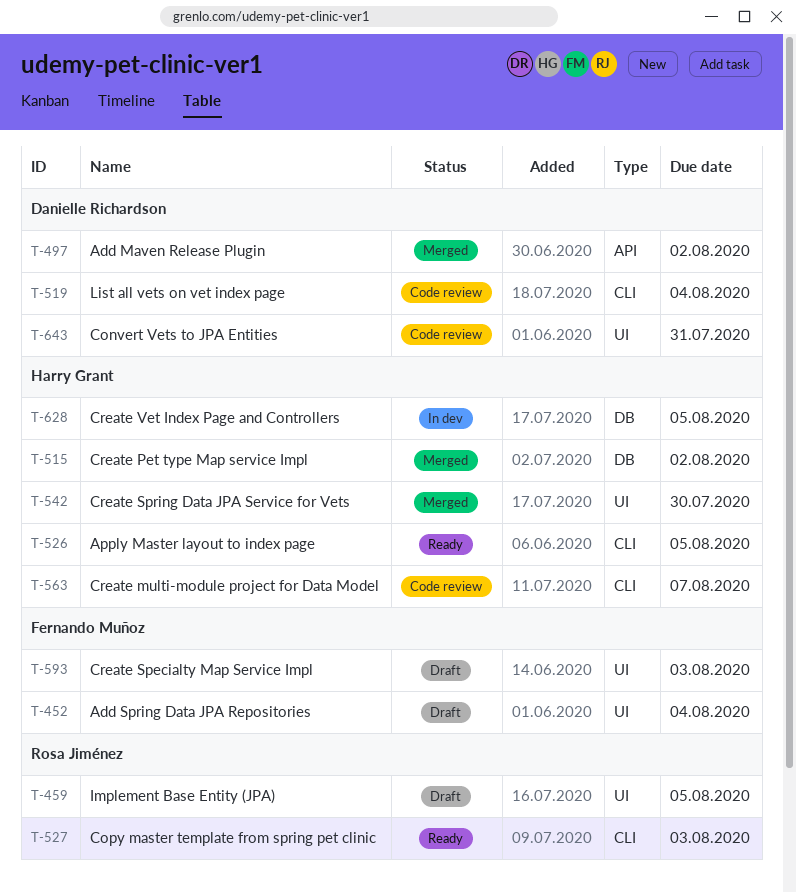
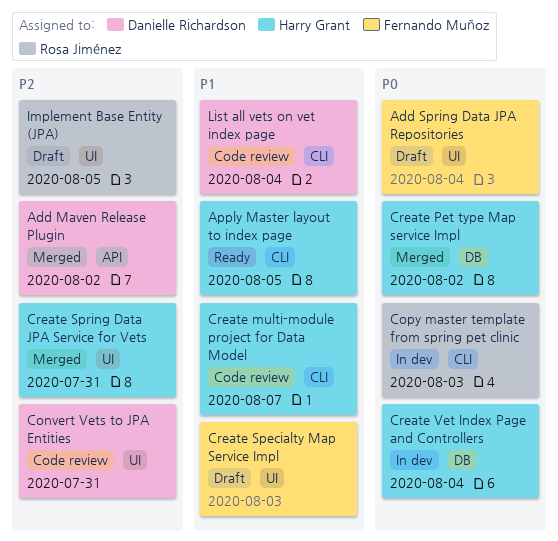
Copy master template from spring pet clinic, status: Ready -> In dev
Create Spring Data JPA Service for Vets, due: Jul 30 -> Jul 31
Create Vet Index Page and Controllers, due: Aug 5 -> Aug 4

